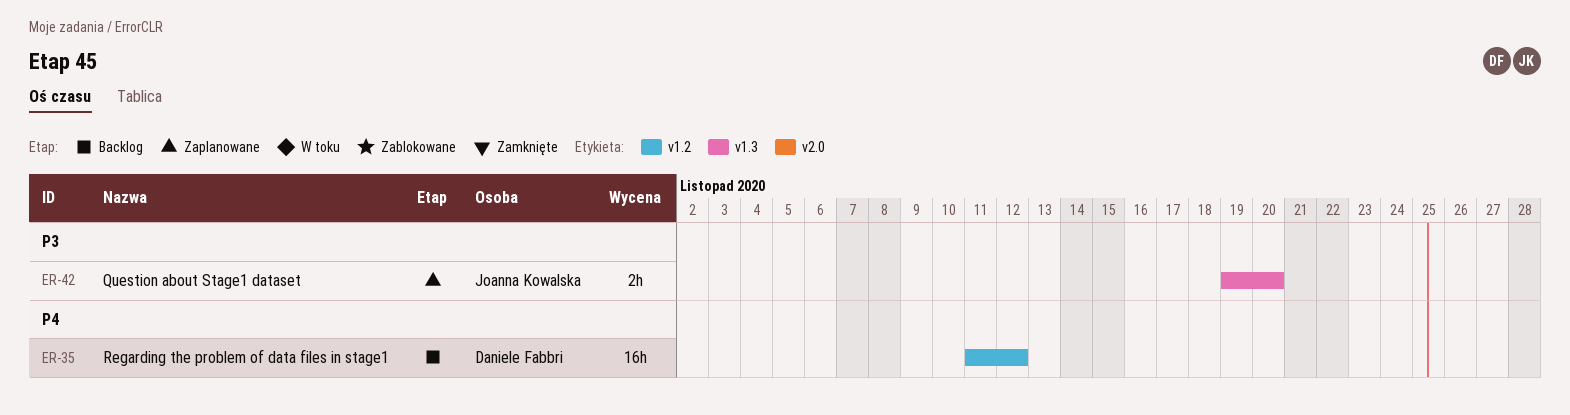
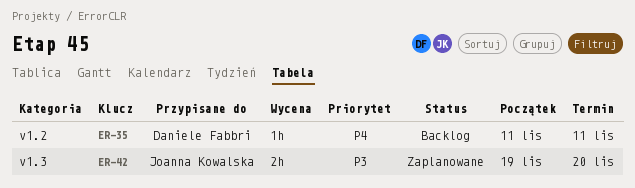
ER-35, estimate: 16h -> 1h
ER-35, due: Nov 12 -> Nov 11

